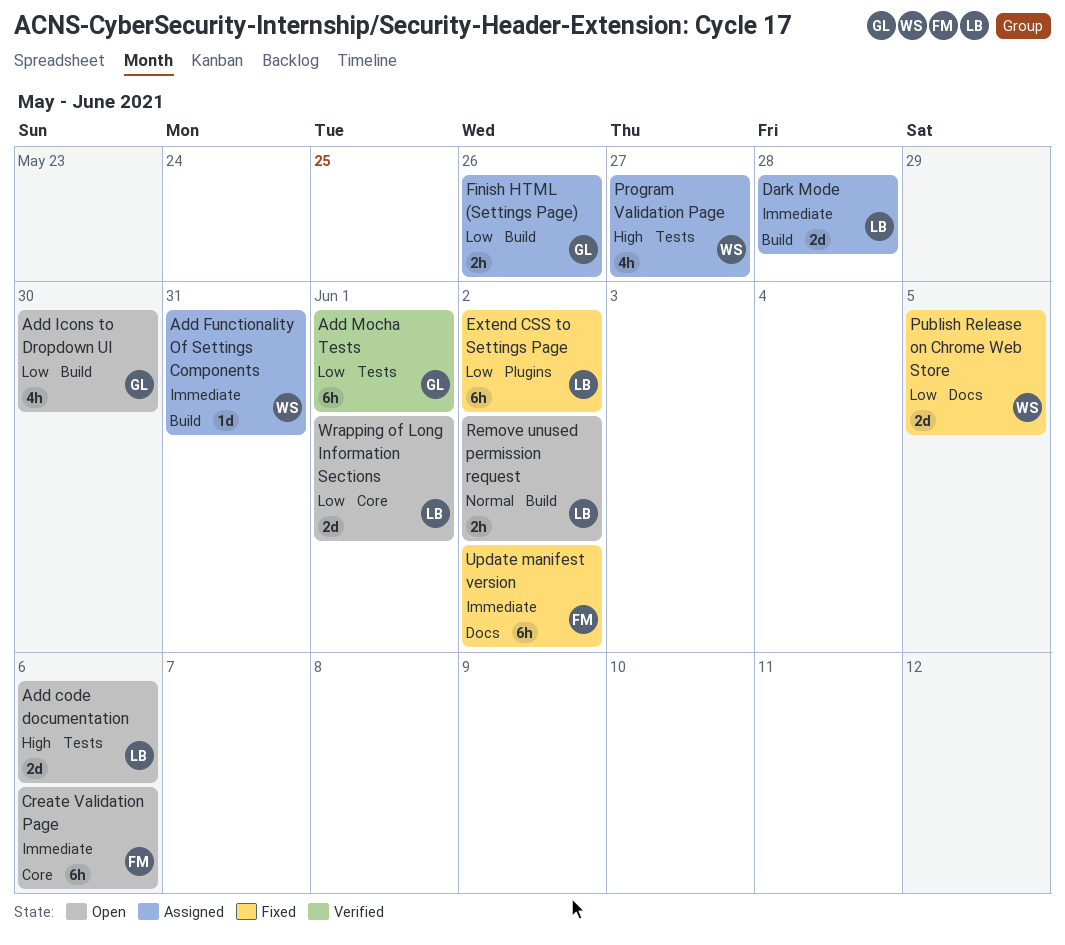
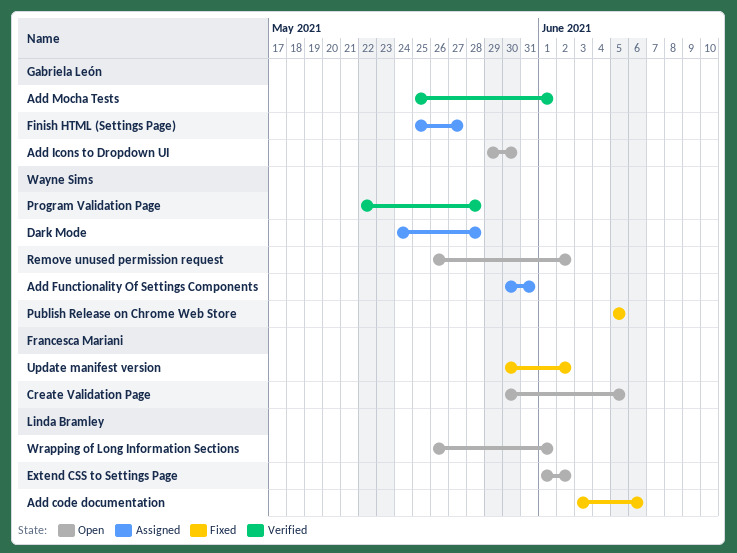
Add code documentation, status: Open -> Fixed
Create Validation Page, due: Jun 6 -> Jun 5
Dark Mode, owner: Linda Bramley -> Wayne Sims
Extend CSS to Settings Page, status: Fixed -> Open
Finish HTML (Settings Page), due: May 26 -> May 27
Program Validation Page, status: Assigned -> Verified
Program Validation Page, due: May 27 -> May 28
Remove unused permission request, owner: Linda Bramley -> Wayne Sims

